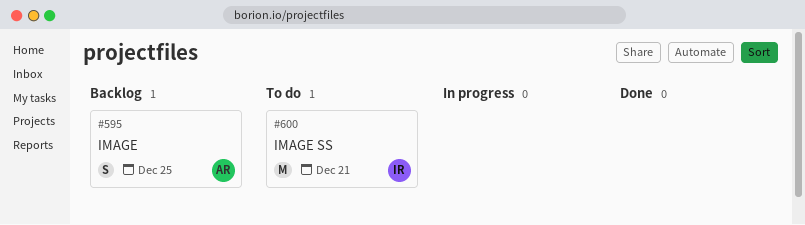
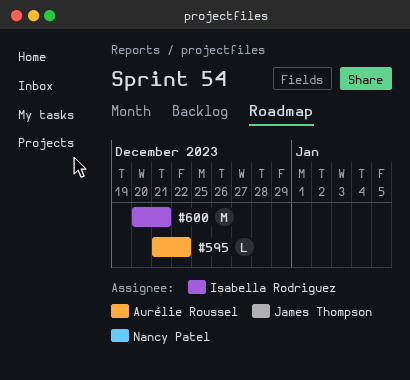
#595, estimate: S -> L
#595, due: Dec 25 -> Dec 22

